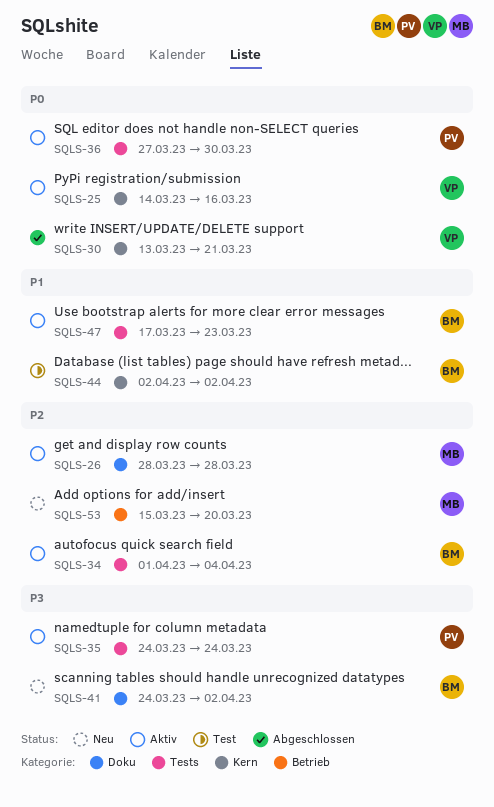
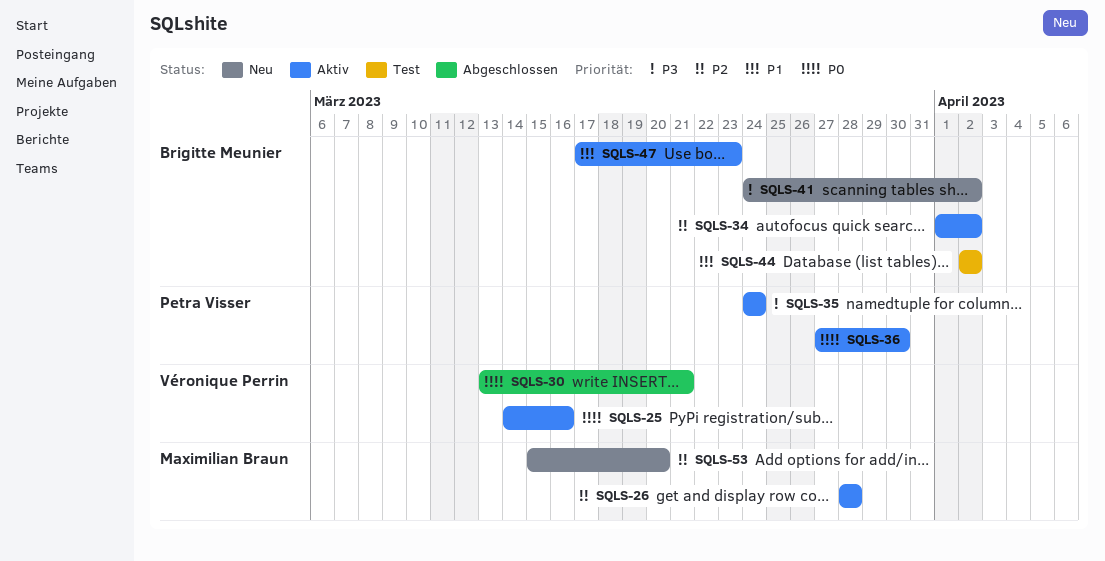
SQLS-34, due: Apr 4 -> Apr 2

